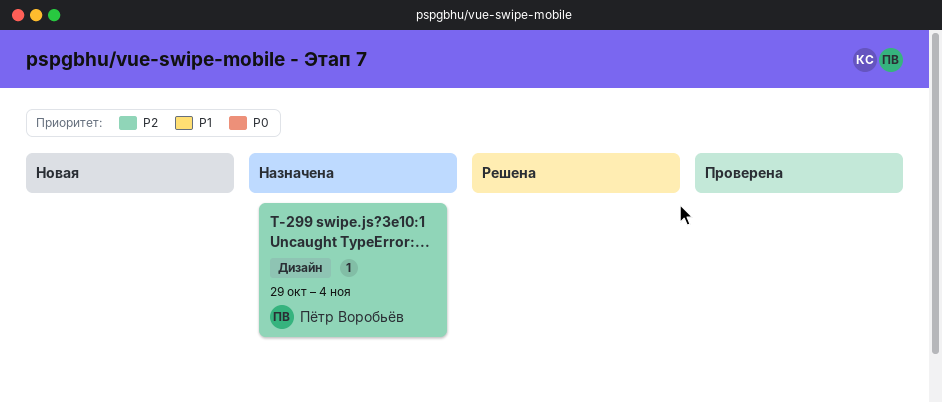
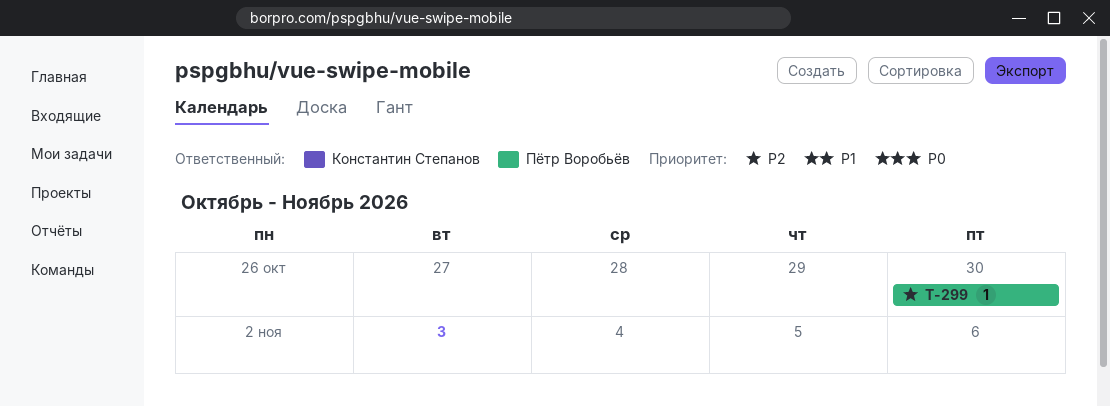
T-299, start: Oct 29 -> Oct 30
T-299, due: Nov 4 -> Oct 30

